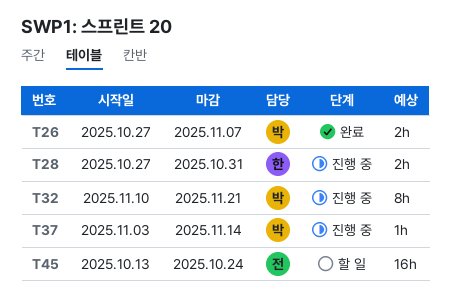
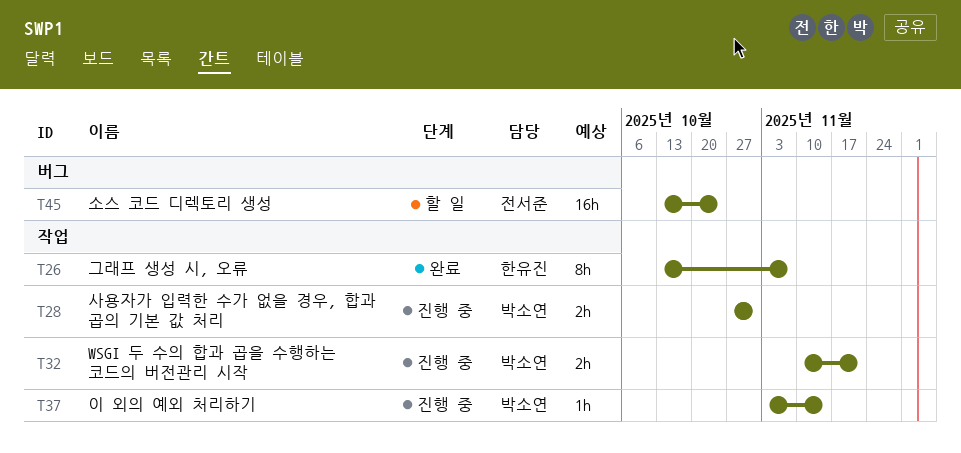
T26, owner: 박소연 -> 한유진
T26, estimate: 2h -> 8h
T26, start: Oct 27 -> Oct 13
T28, owner: 한유진 -> 박소연
T32, estimate: 8h -> 2h

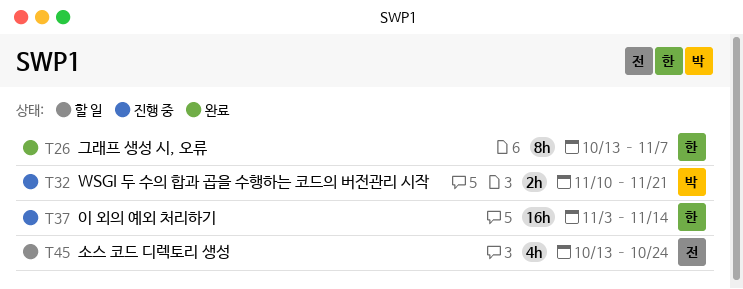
T28: present -> none
T37, owner: 박소연 -> 한유진
T37, estimate: 1h -> 16h
T45, estimate: 16h -> 4h

